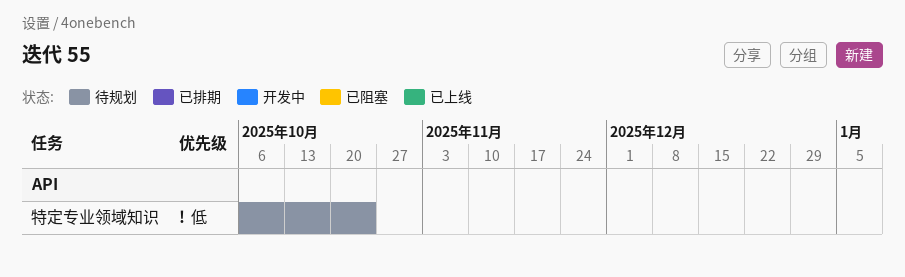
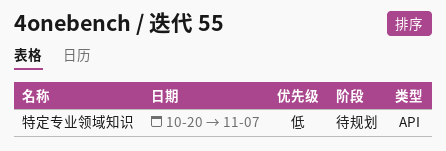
特定专业领域知识, start: Oct 6 -> Oct 20
特定专业领域知识, due: Oct 24 -> Nov 7

